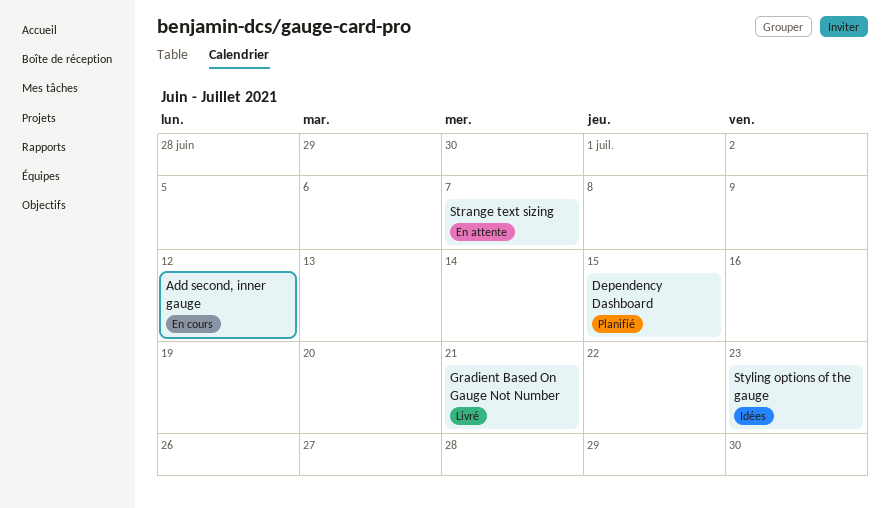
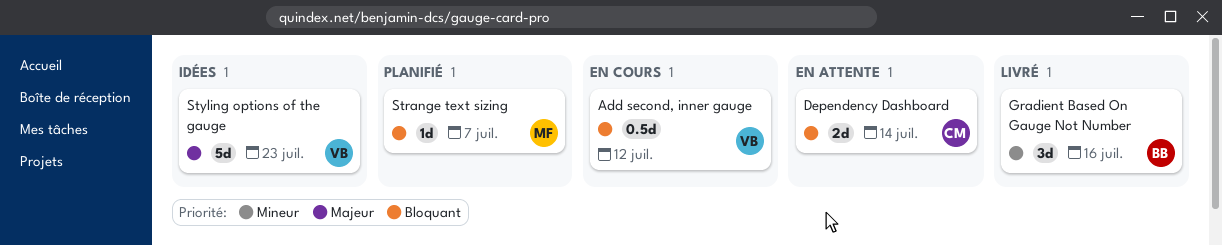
Dependency Dashboard, status: Planifié -> En attente
Dependency Dashboard, due: Jul 15 -> Jul 14
Gradient Based On Gauge Not Number, due: Jul 21 -> Jul 16
Strange text sizing, status: En attente -> Planifié

